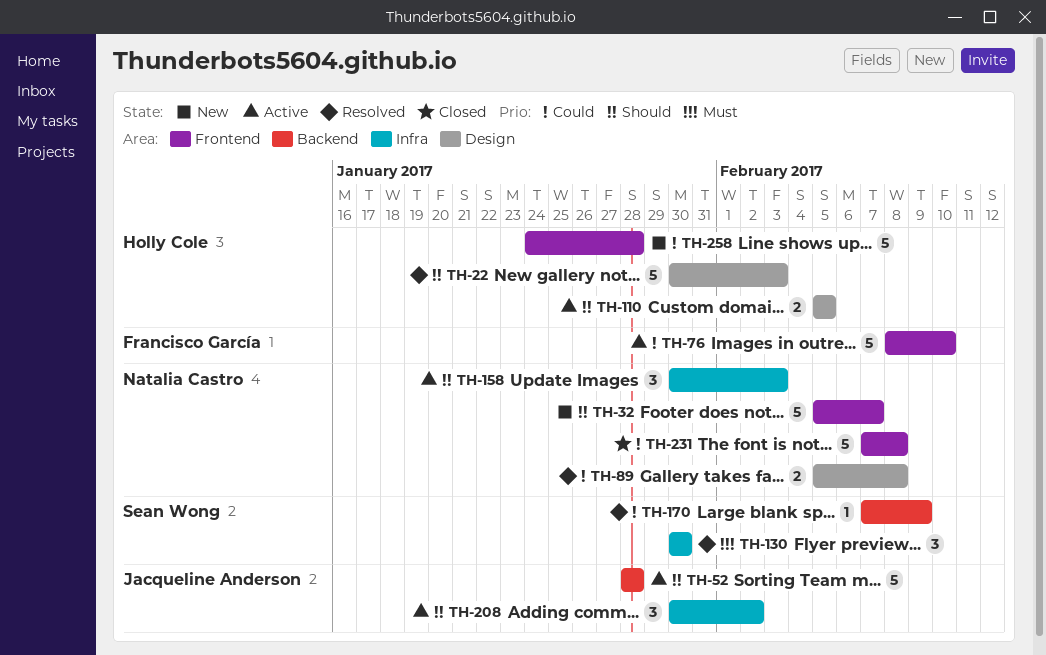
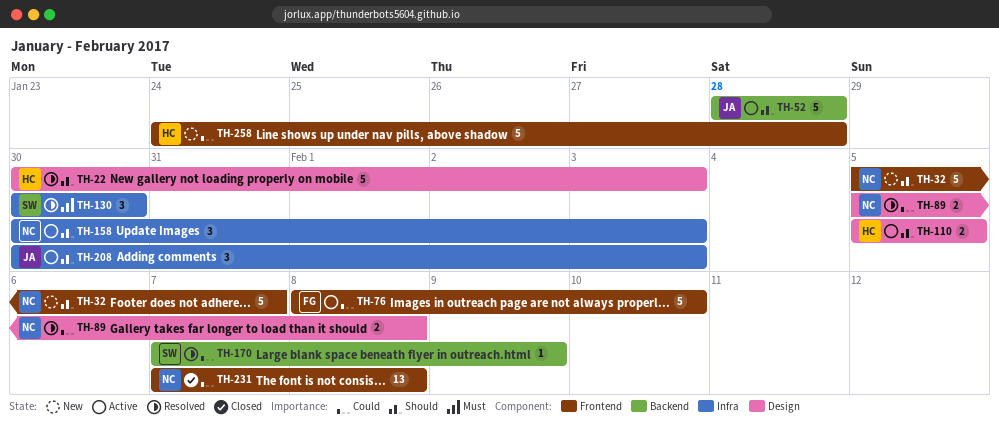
TH-208, due: Feb 2 -> Feb 3
TH-231, estimate: 5 -> 13

